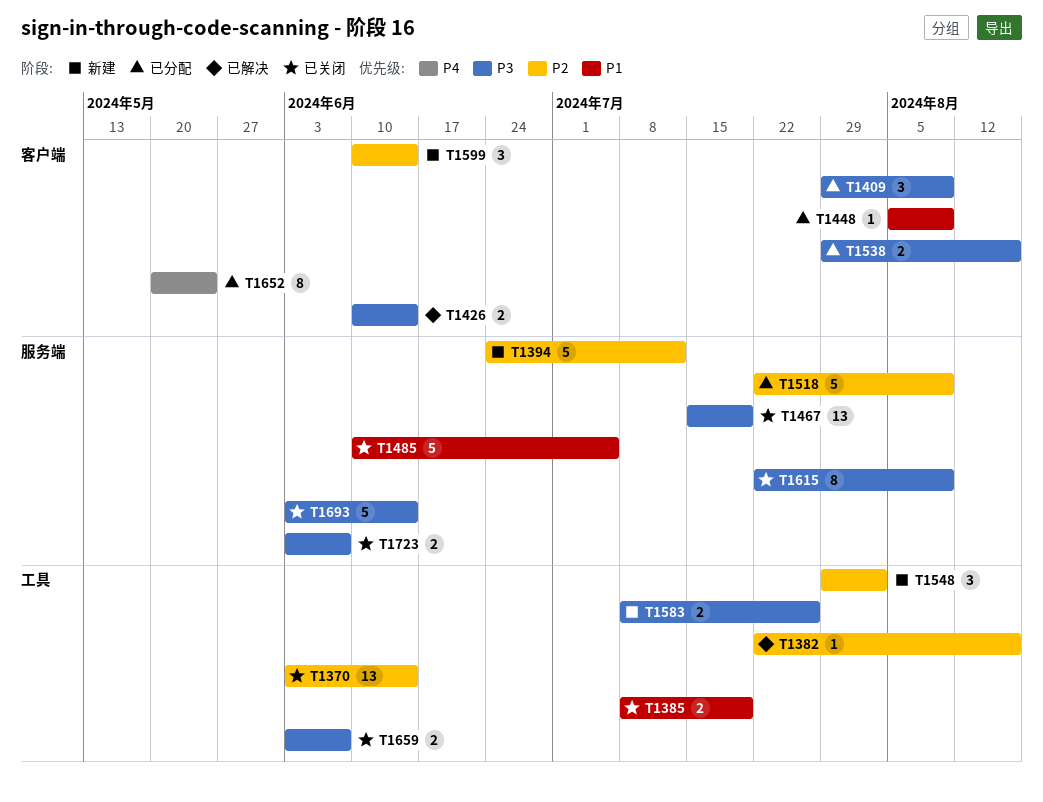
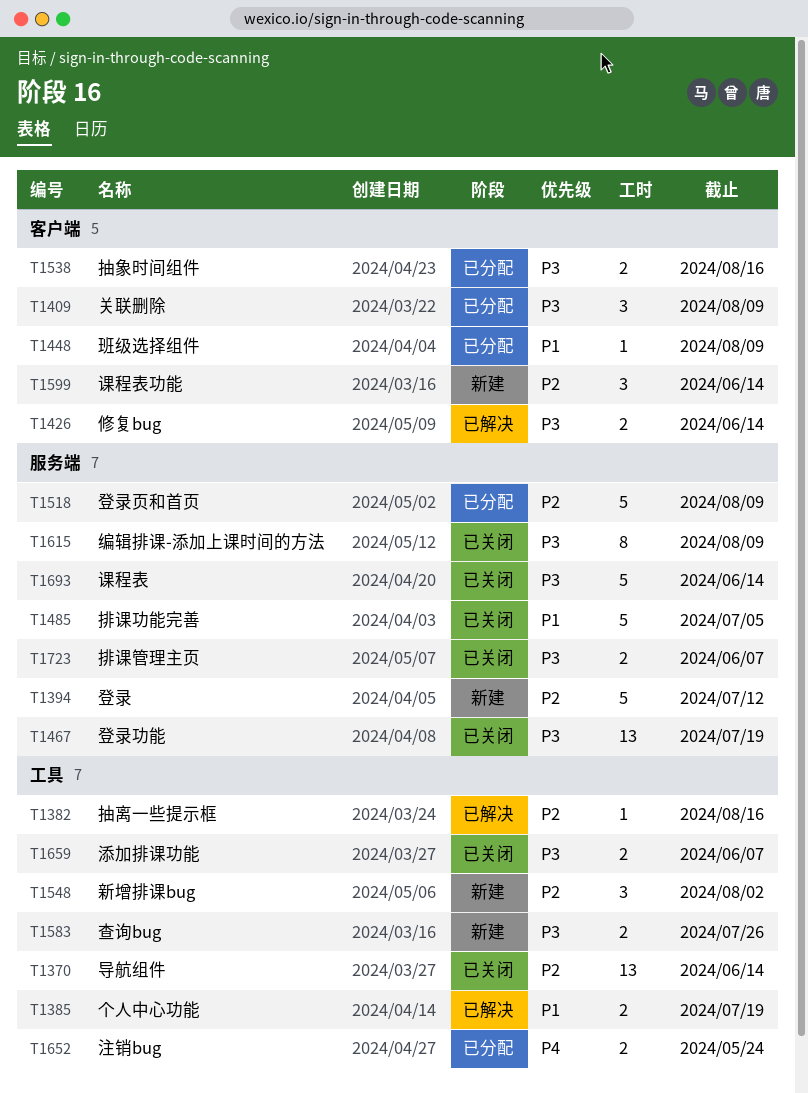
T1385, status: 已关闭 -> 已解决
T1652, label: 客户端 -> 工具
T1652, estimate: 8 -> 2

